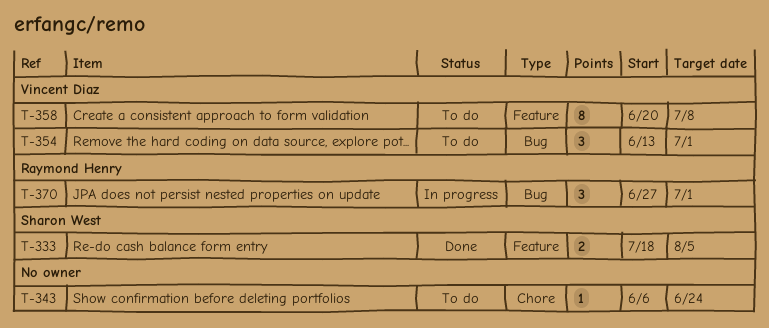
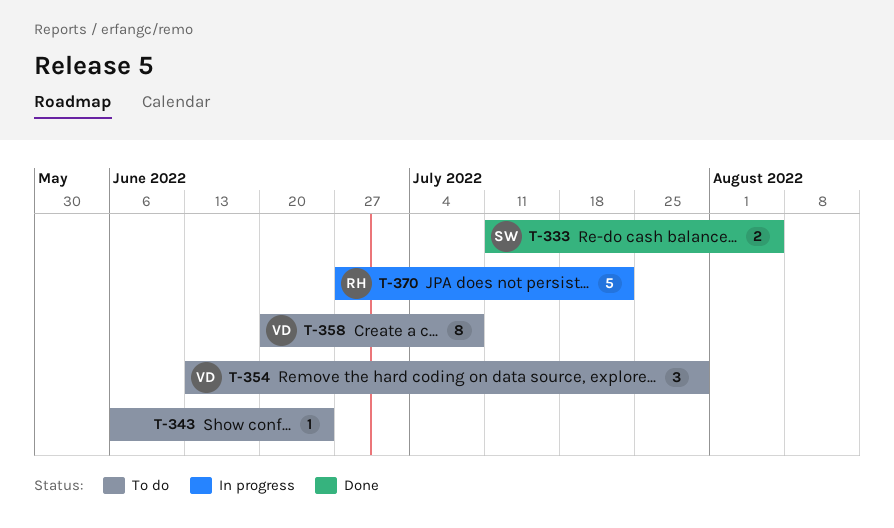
T-333, start: Jul 18 -> Jul 11
T-354, due: Jul 1 -> Jul 29
T-370, estimate: 3 -> 5
T-370, due: Jul 1 -> Jul 22

